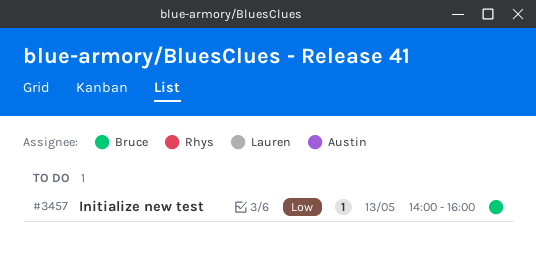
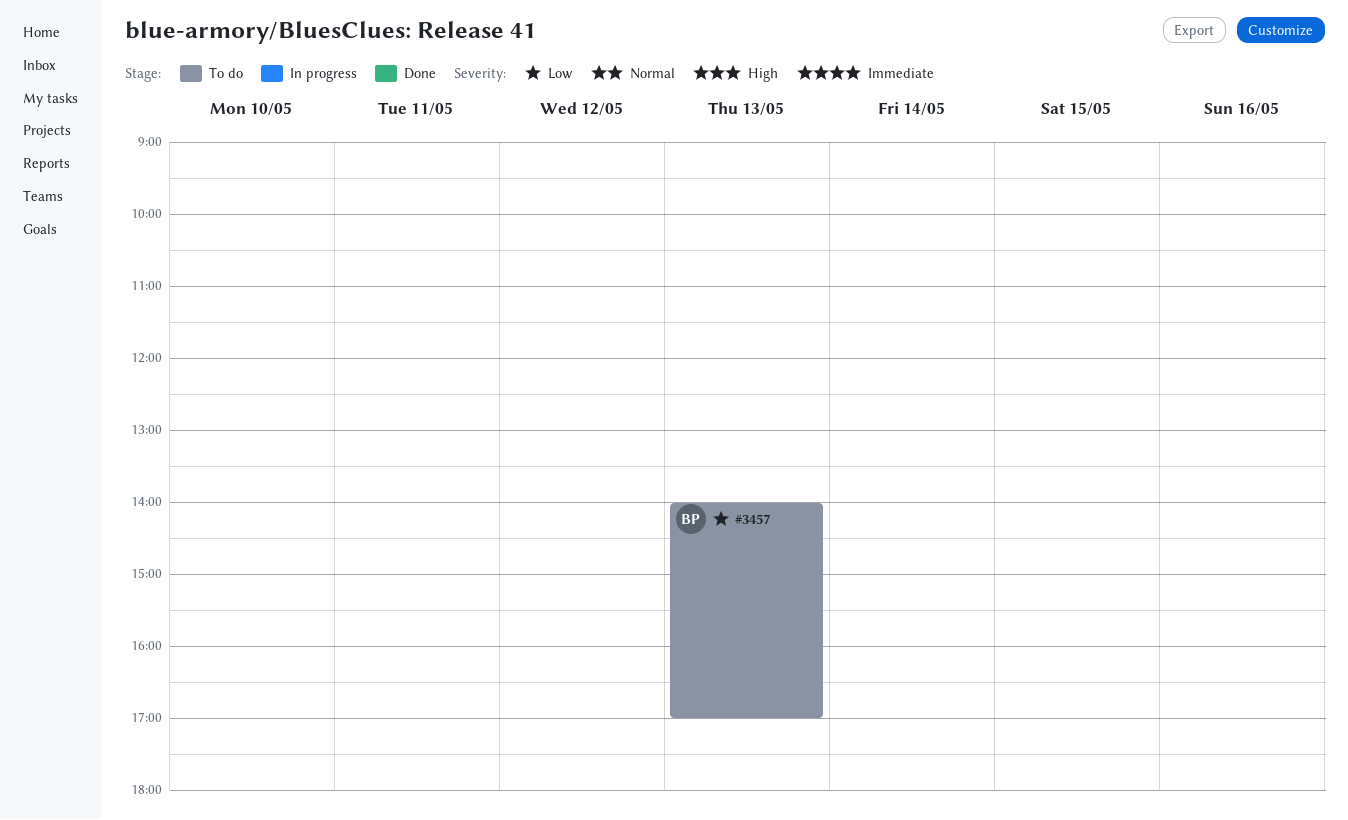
#3457, ends: 16:00 -> 17:00

